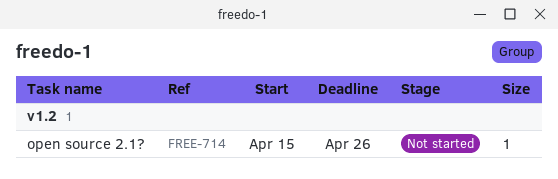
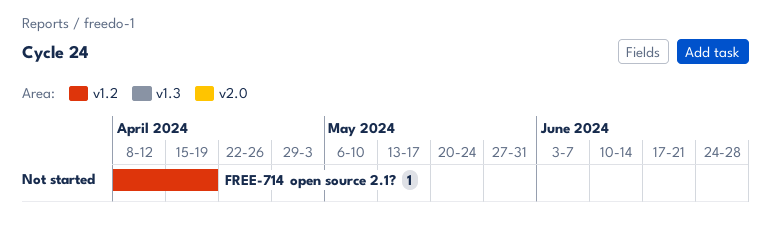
FREE-714, start: Apr 15 -> Apr 8
FREE-714, due: Apr 26 -> Apr 19

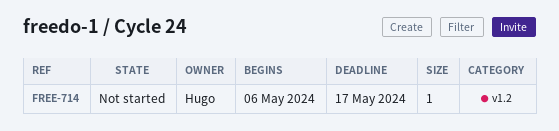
FREE-714, start: Apr 8 -> May 6
FREE-714, due: Apr 19 -> May 17

